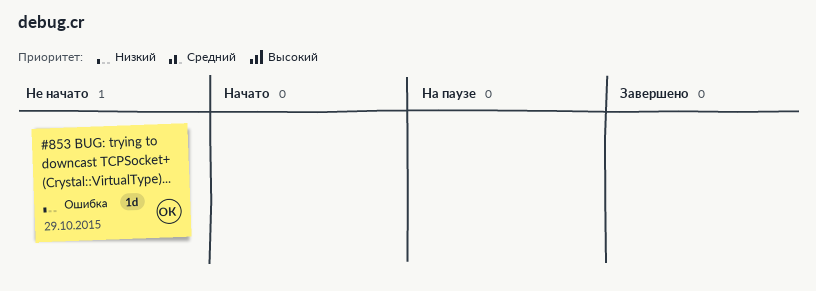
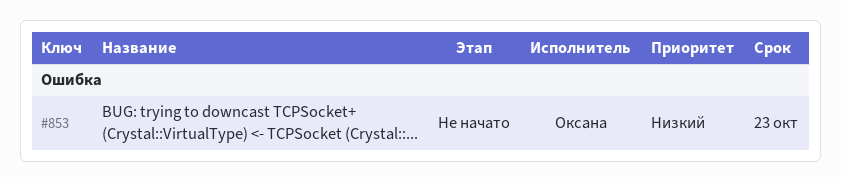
#853, due: Oct 29 -> Oct 23

